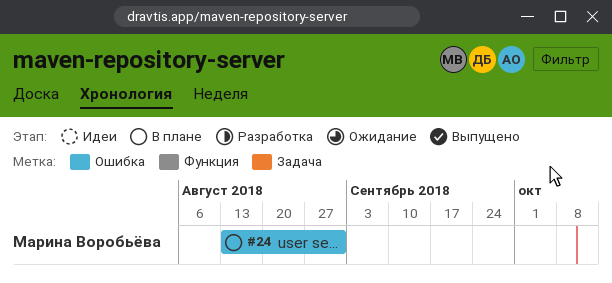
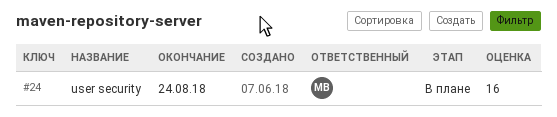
#24, due: Aug 31 -> Aug 24

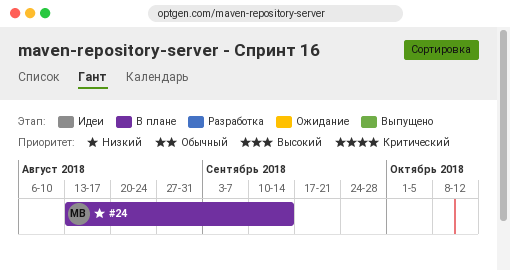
#24, due: Aug 24 -> Sep 14

